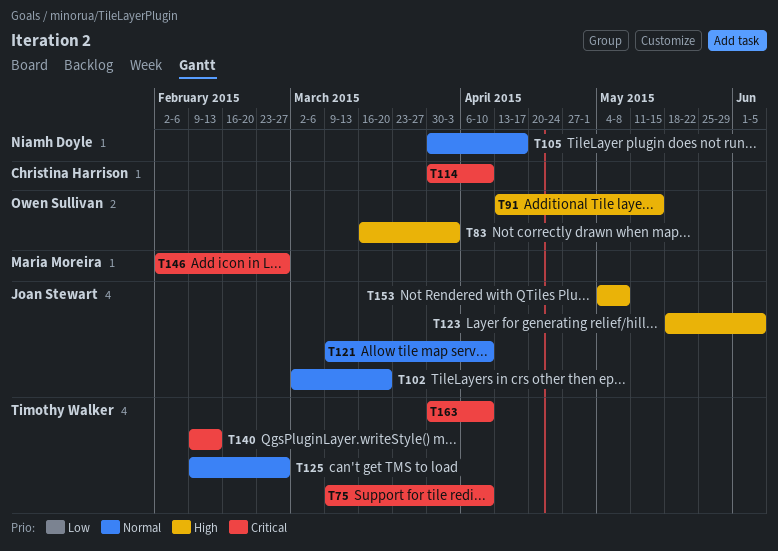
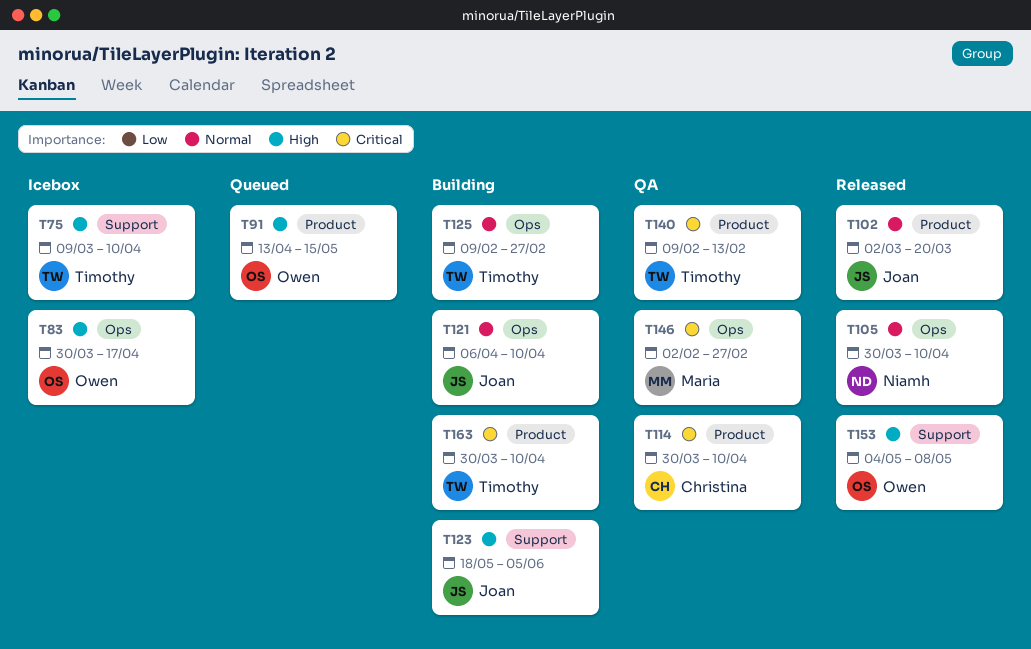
T75, priority: Critical -> High
T83, start: Mar 16 -> Mar 30
T83, due: Apr 3 -> Apr 17
T105, due: Apr 17 -> Apr 10
T121, start: Mar 9 -> Apr 6
T153, owner: Joan Stewart -> Owen Sullivan

